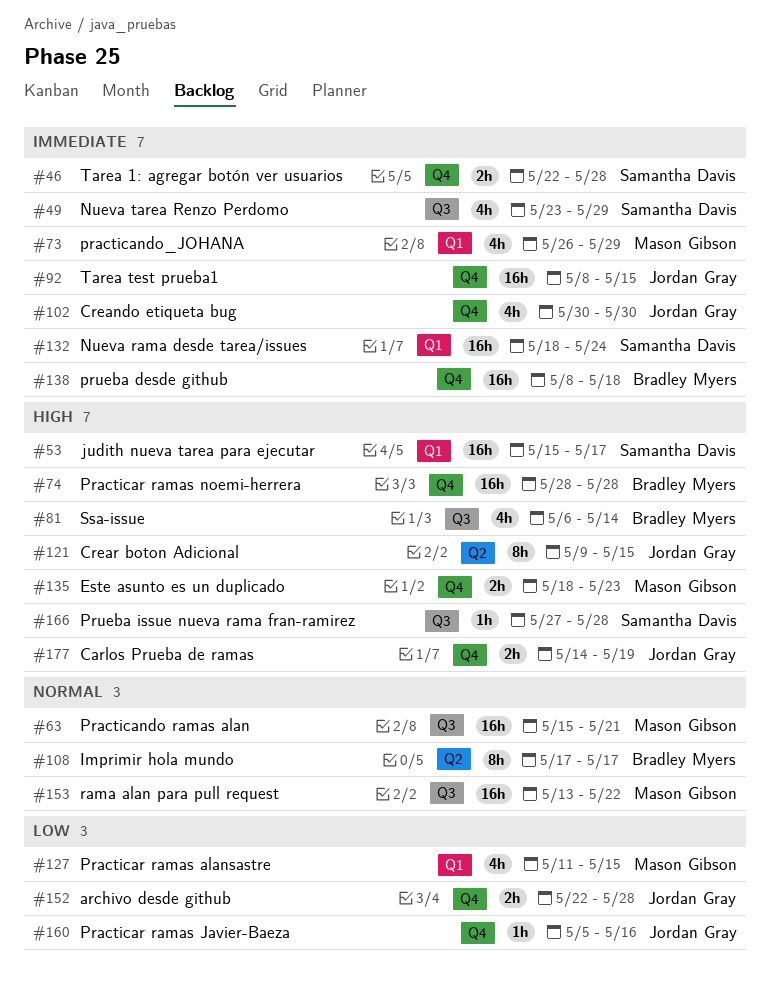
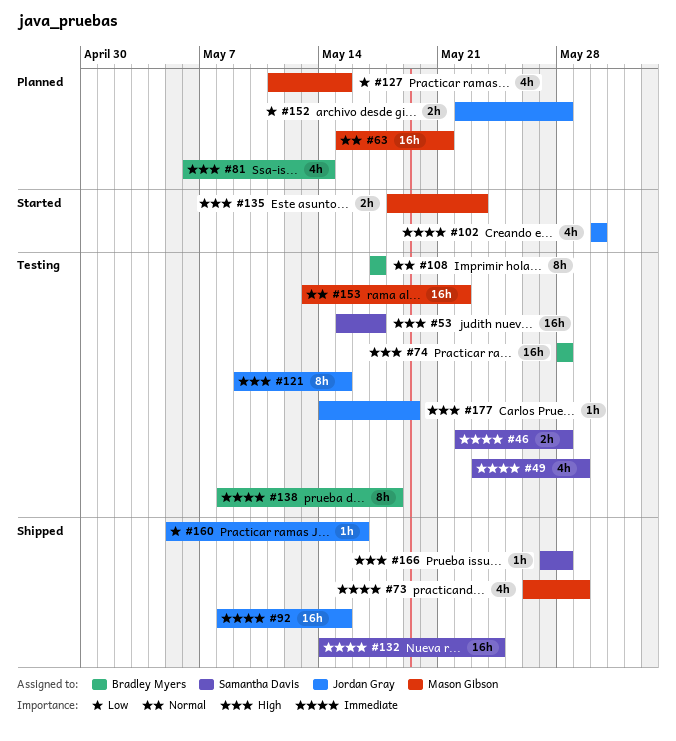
#132, start: May 18 -> May 14
#138, estimate: 16h -> 8h
#177, estimate: 2h -> 1h

